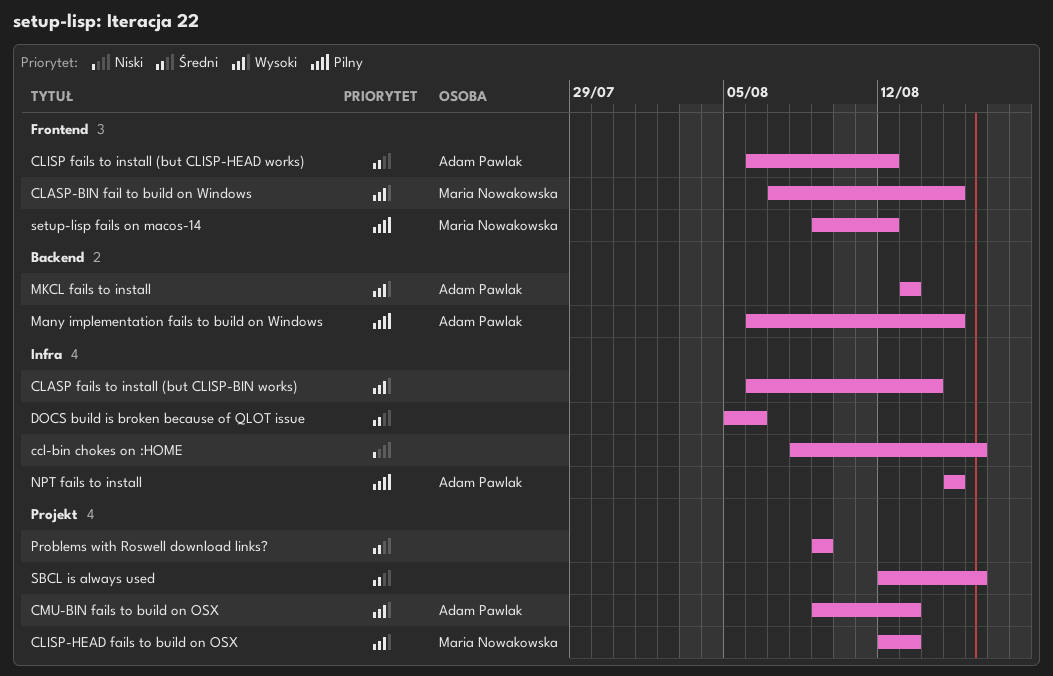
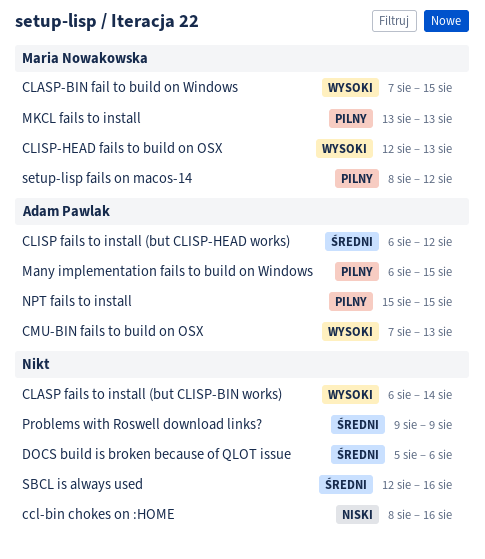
CMU-BIN fails to build on OSX, start: Aug 9 -> Aug 7
MKCL fails to install, owner: Adam Pawlak -> Maria Nowakowska
MKCL fails to install, priority: Wysoki -> Pilny
setup-lisp fails on macos-14, start: Aug 9 -> Aug 8

